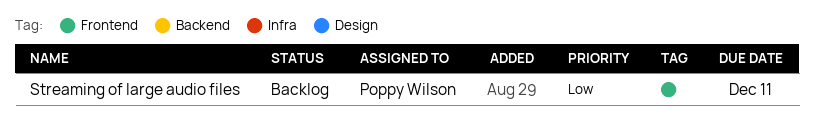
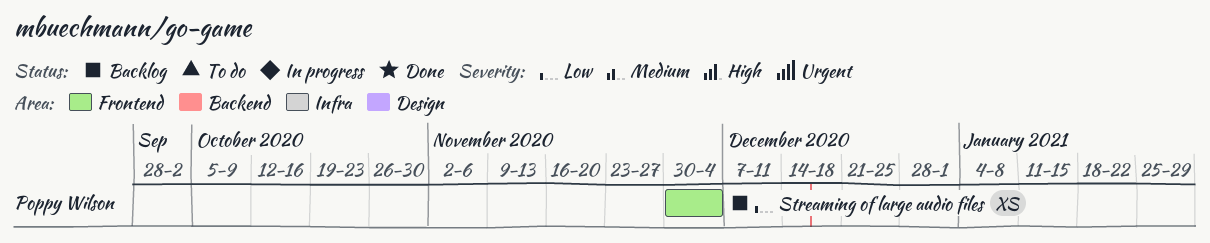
Streaming of large audio files, due: Dec 11 -> Dec 4

